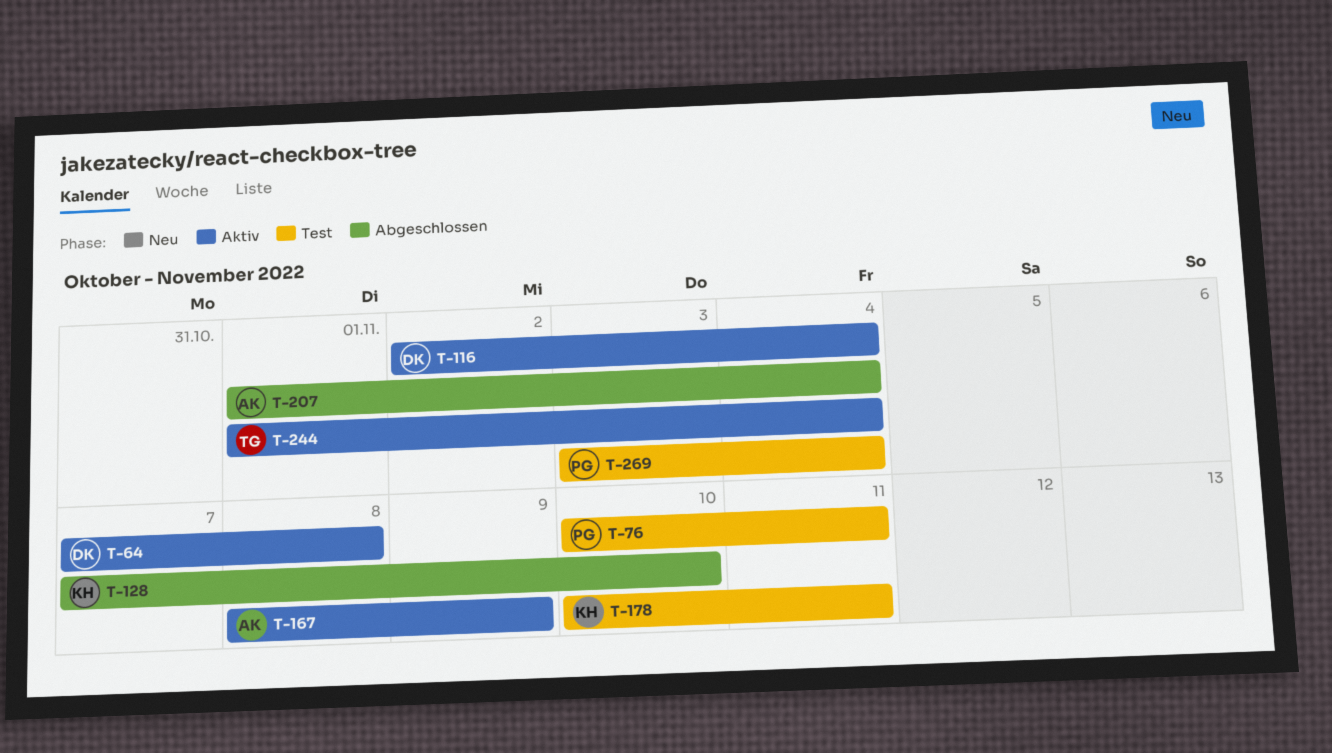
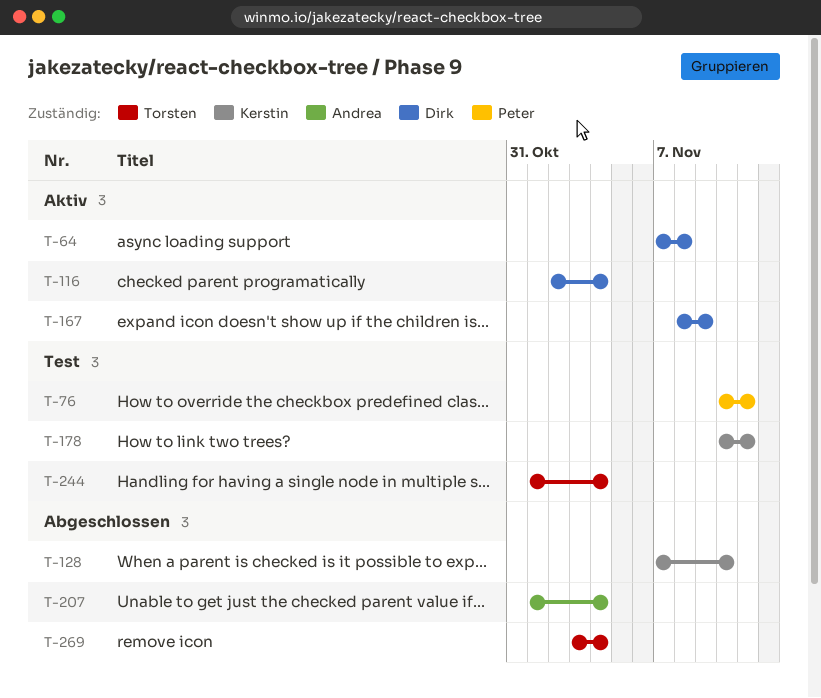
T-167, owner: Andrea -> Dirk
T-244, status: Aktiv -> Test
T-269, status: Test -> Abgeschlossen
T-269, owner: Peter -> Torsten

